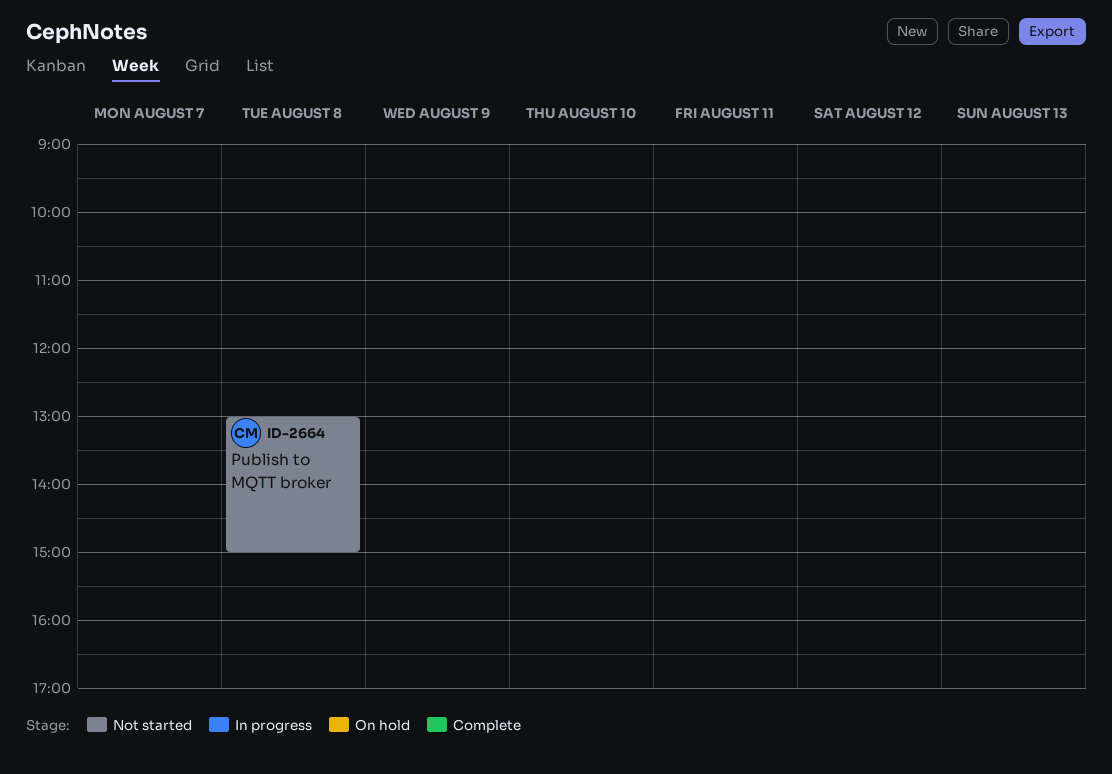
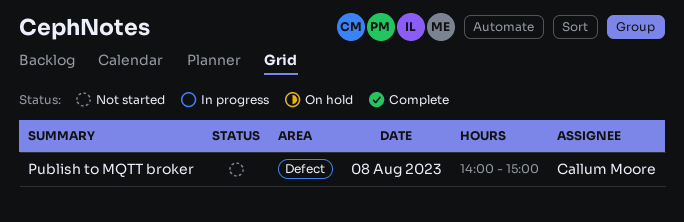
Publish to MQTT broker, begins: 13:00 -> 14:00

